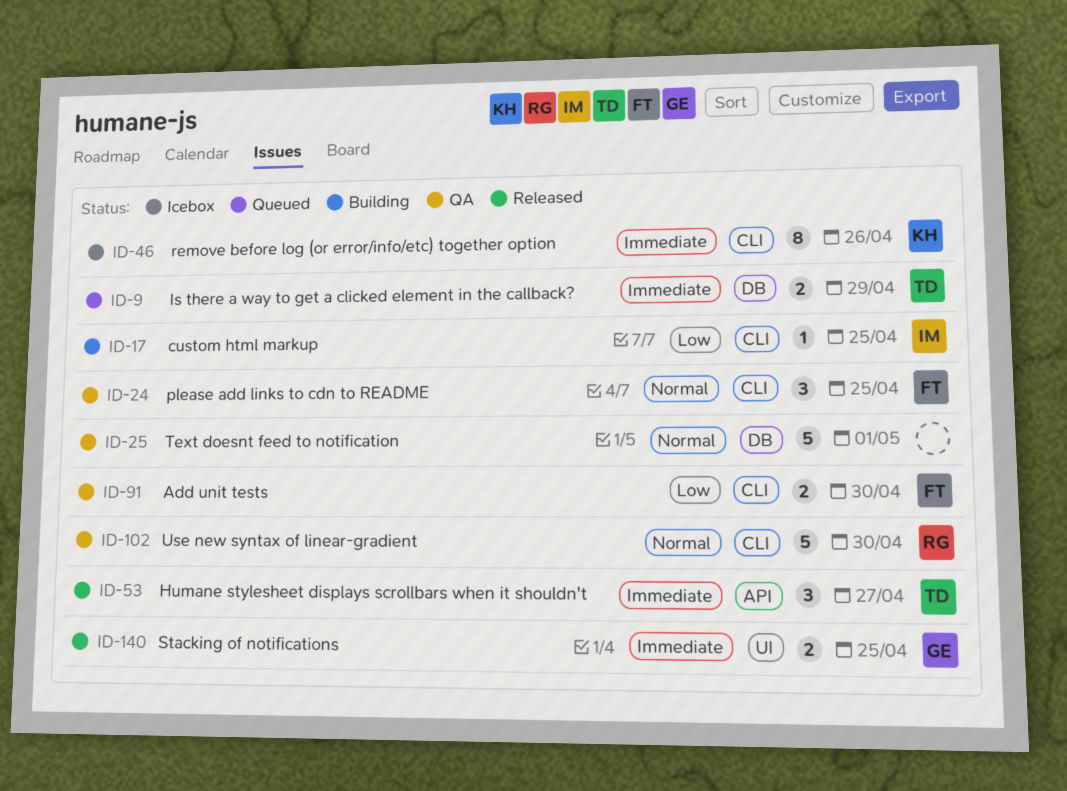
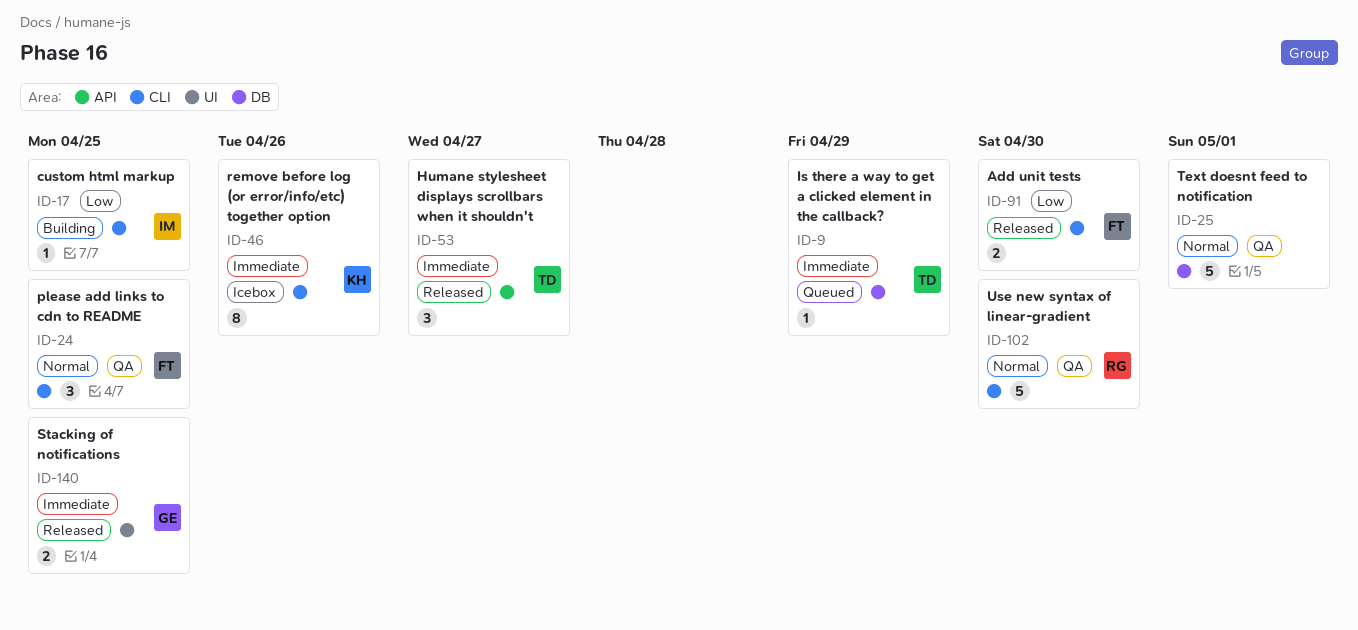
ID-9, estimate: 2 -> 1
ID-91, status: QA -> Released

